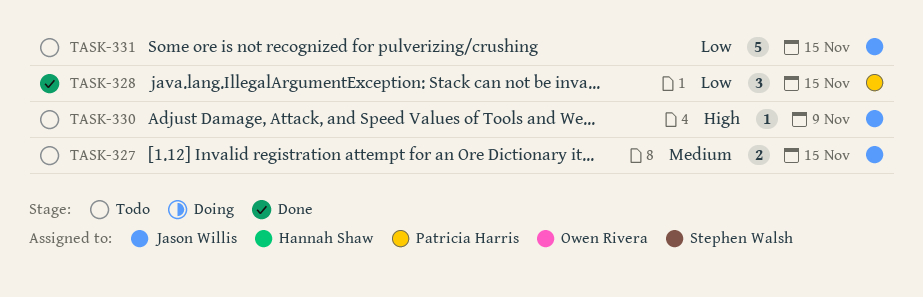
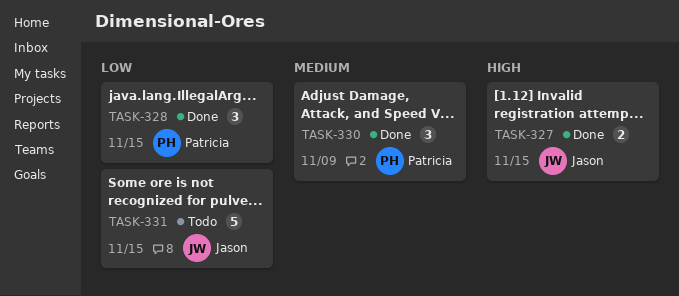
TASK-327, status: Todo -> Done
TASK-327, priority: Medium -> High
TASK-330, status: Todo -> Done
TASK-330, owner: Jason Willis -> Patricia Harris
TASK-330, priority: High -> Medium
TASK-330, estimate: 1 -> 3

